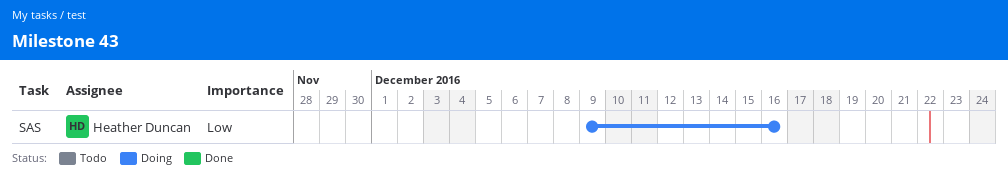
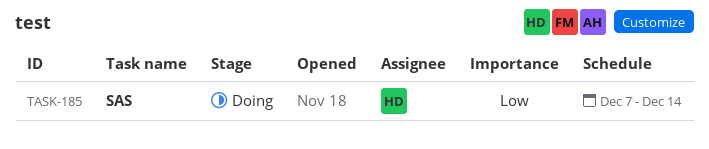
SAS, start: Dec 9 -> Dec 7
SAS, due: Dec 16 -> Dec 14

